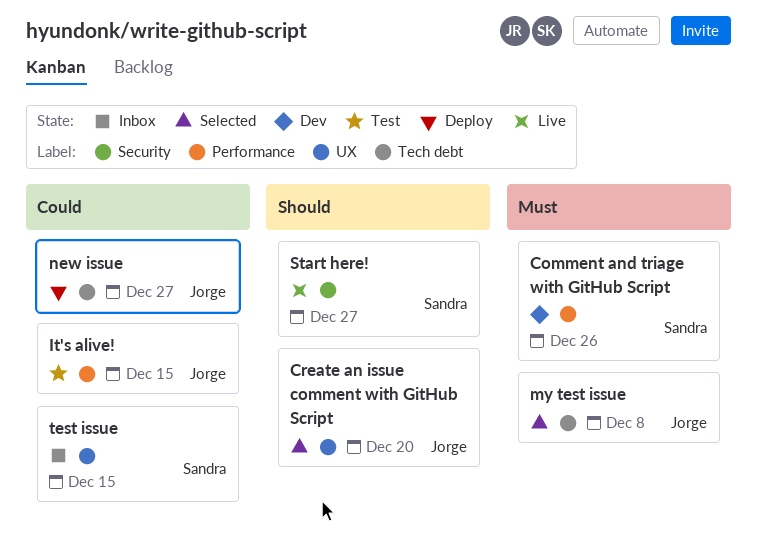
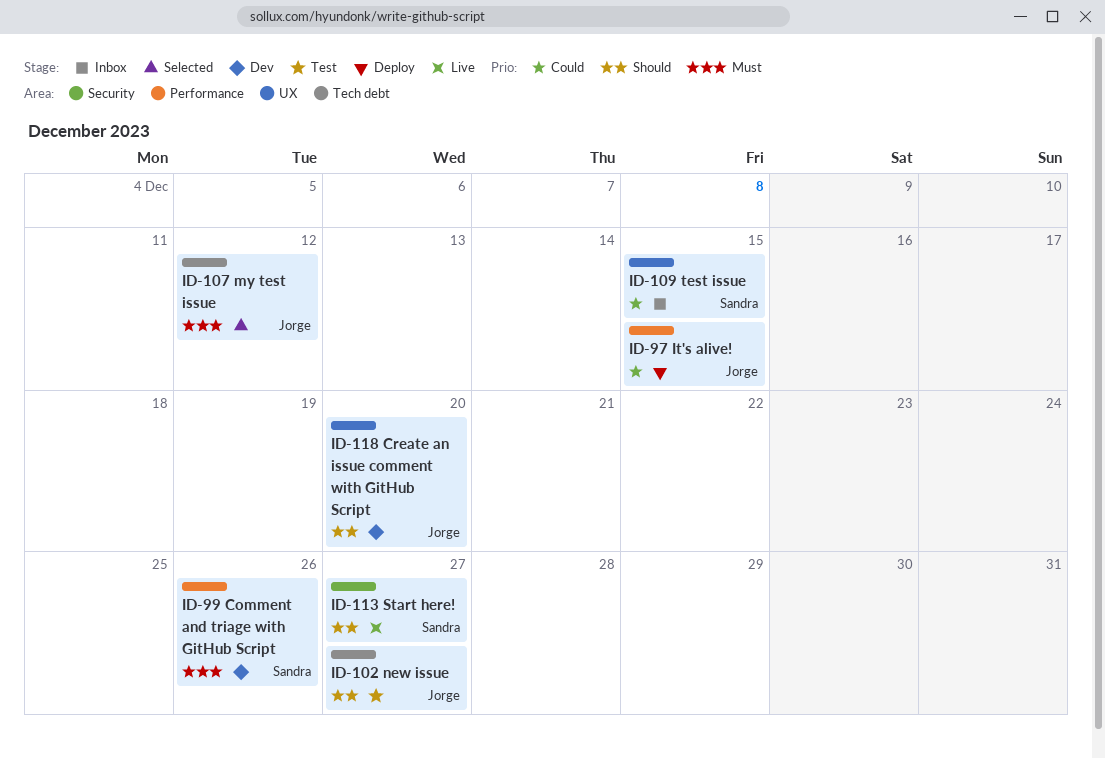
Create an issue comment with GitHub Script, status: Selected -> Dev
It's alive!, status: Test -> Deploy
my test issue, due: Dec 8 -> Dec 12
new issue, status: Deploy -> Test
new issue, priority: Could -> Should

